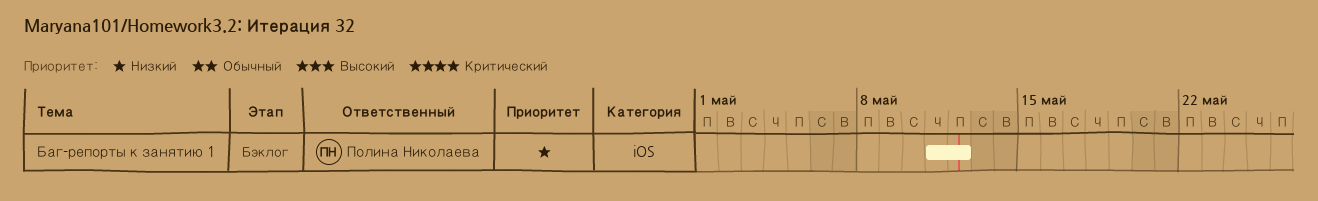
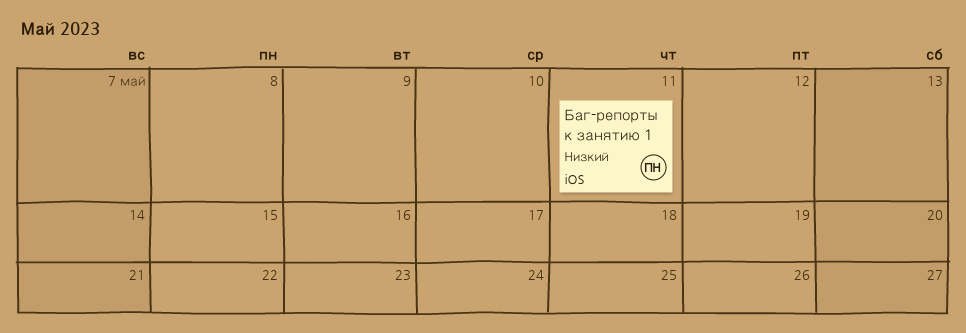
Баг-репорты к занятию 1, due: May 12 -> May 11

